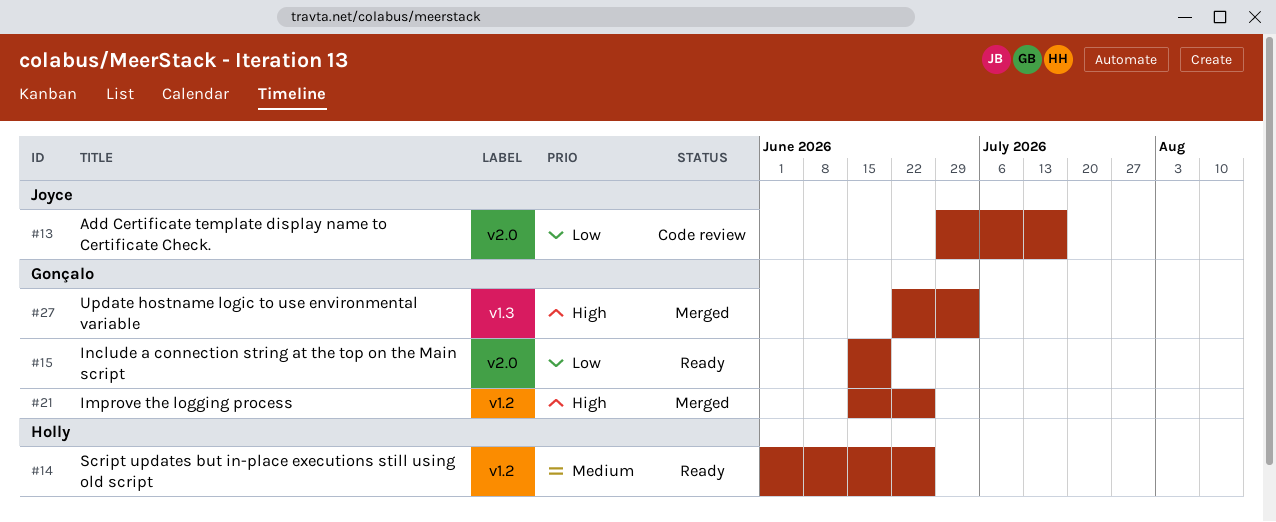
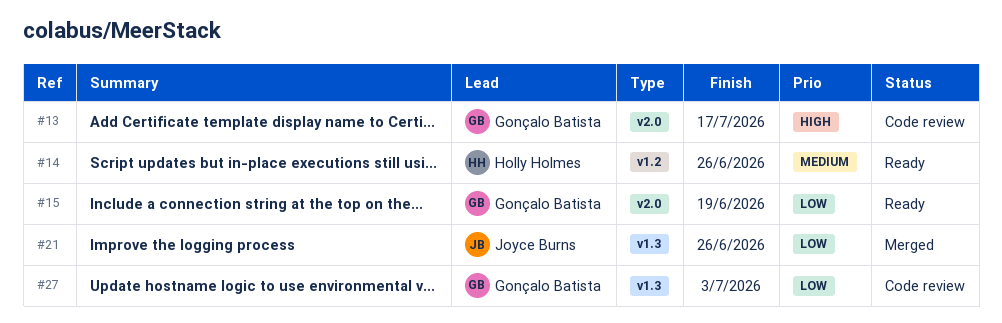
#13, owner: Joyce Burns -> Gonçalo Batista
#13, priority: Low -> High
#21, owner: Gonçalo Batista -> Joyce Burns
#21, priority: High -> Low
#21, label: v1.2 -> v1.3
#27, status: Merged -> Code review
#27, priority: High -> Low

